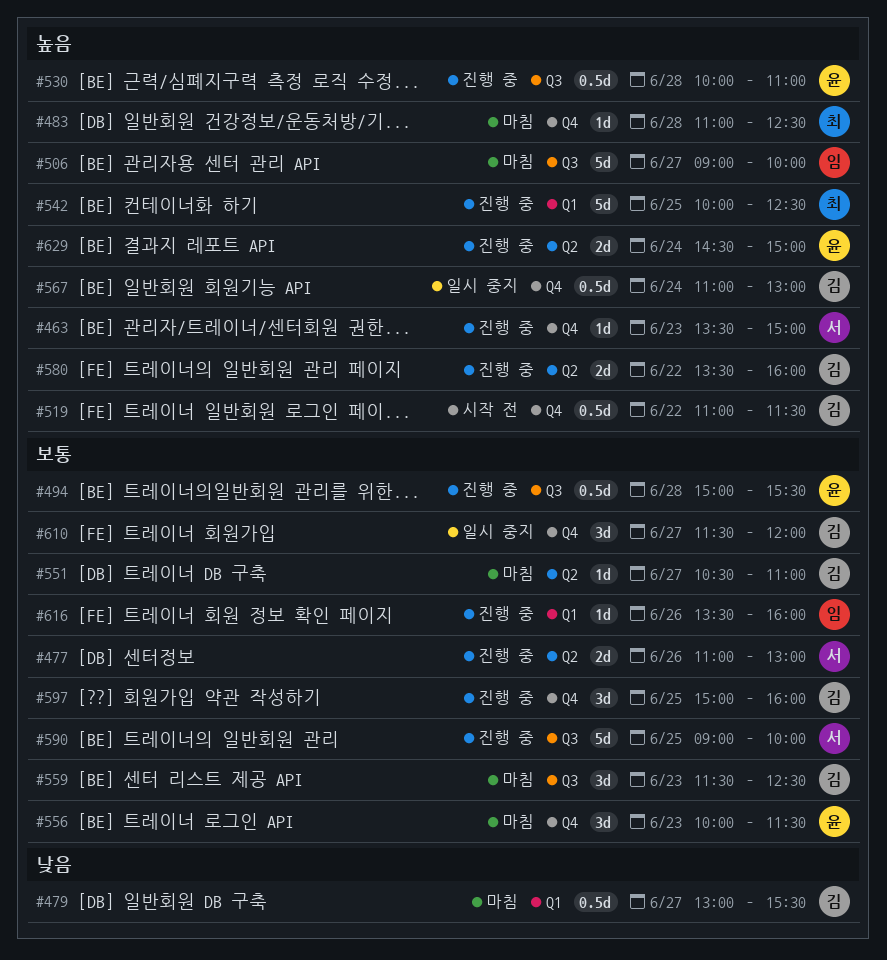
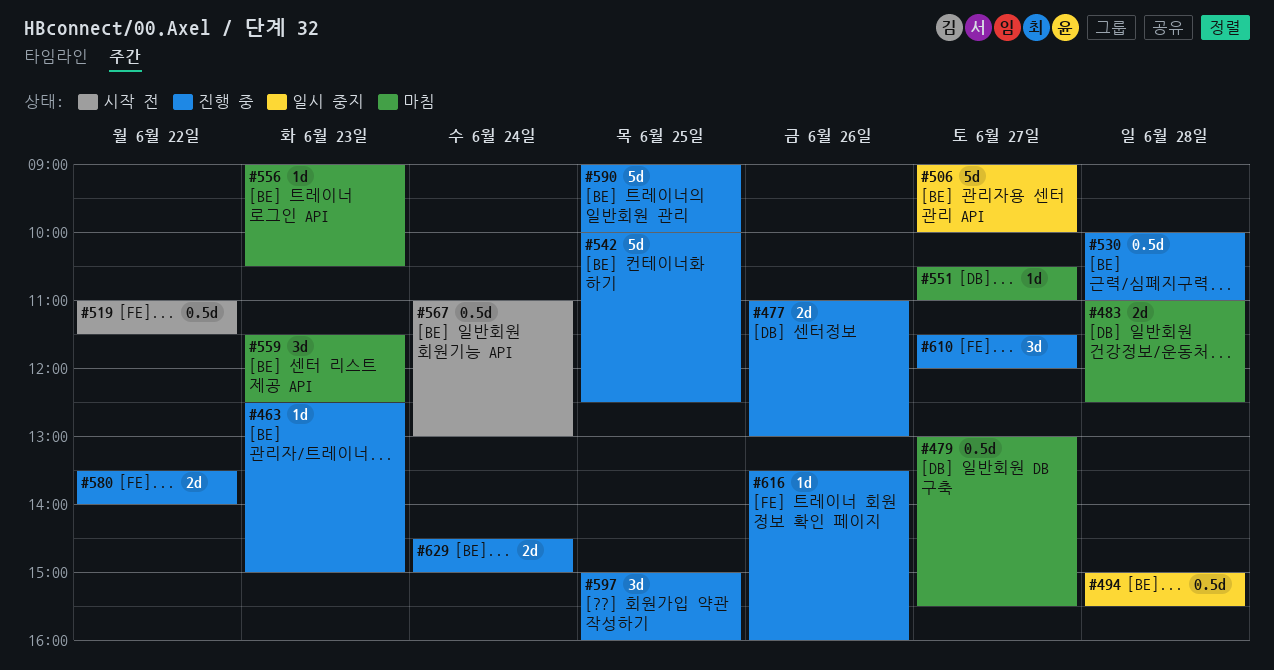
#463, begins: 13:30 -> 12:30
#483, estimate: 1d -> 2d
#494, status: 진행 중 -> 일시 중지
#506, status: 마침 -> 일시 중지
#556, estimate: 3d -> 1d
#556, begins: 10:00 -> 09:00
#556, ends: 11:30 -> 10:30
#567, status: 일시 중지 -> 시작 전
#580, ends: 16:00 -> 14:00
#610, status: 일시 중지 -> 진행 중

